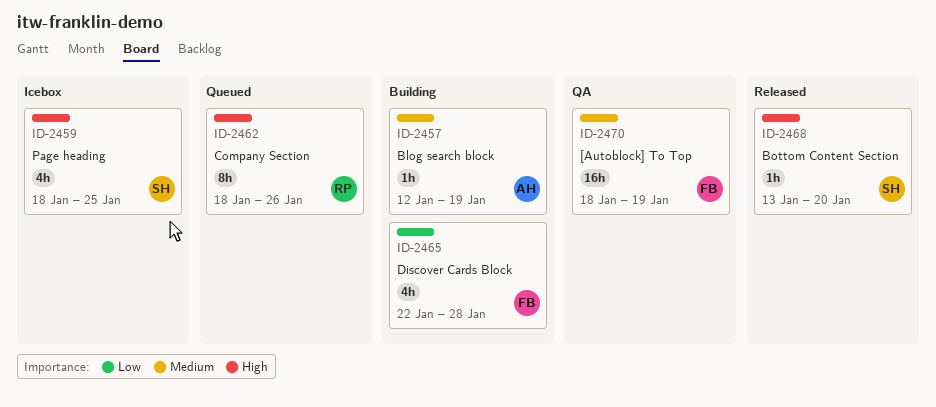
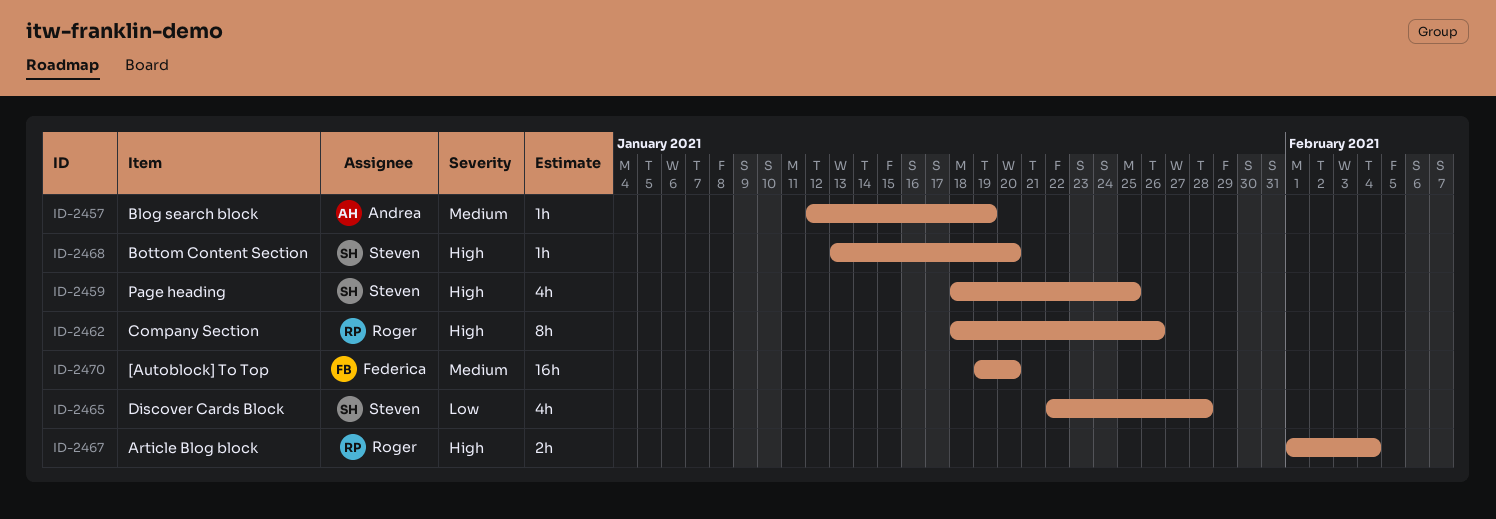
ID-2465, owner: Federica -> Steven
ID-2467: none -> present
ID-2470, start: Jan 18 -> Jan 19
ID-2470, due: Jan 19 -> Jan 20

